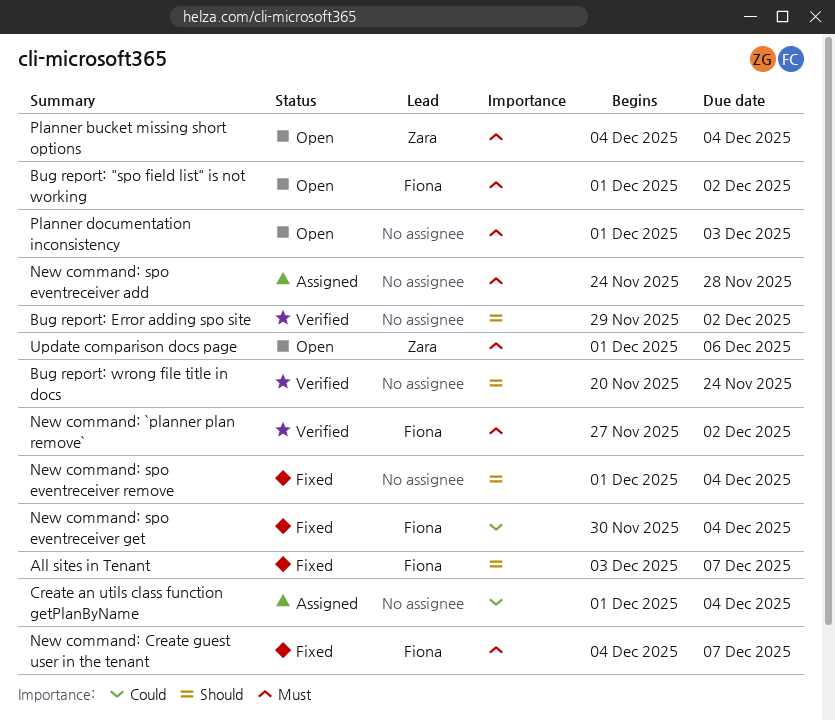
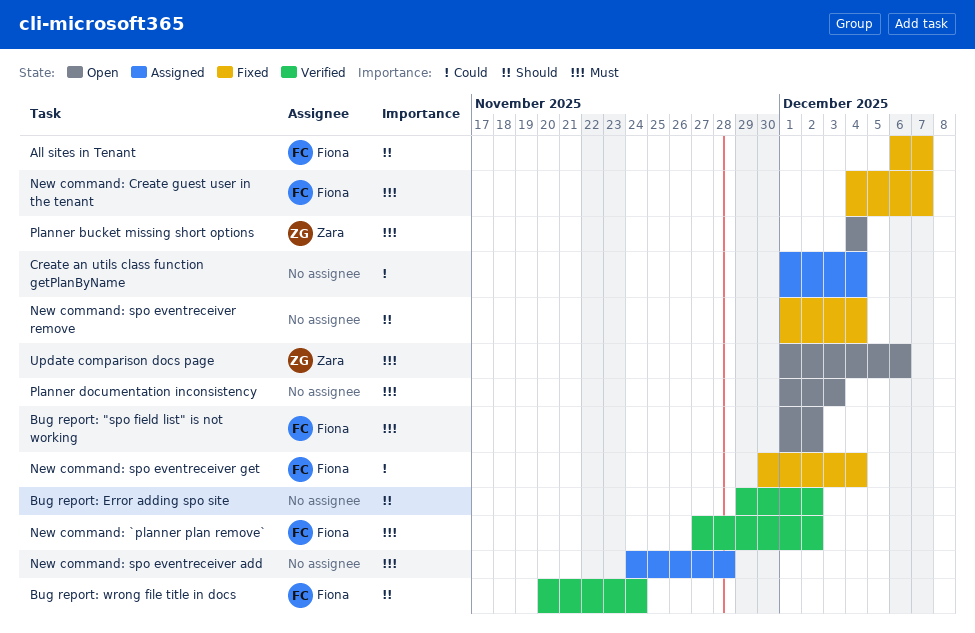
All sites in Tenant, start: Dec 3 -> Dec 6
Bug report: wrong file title in docs, owner: none -> Fiona

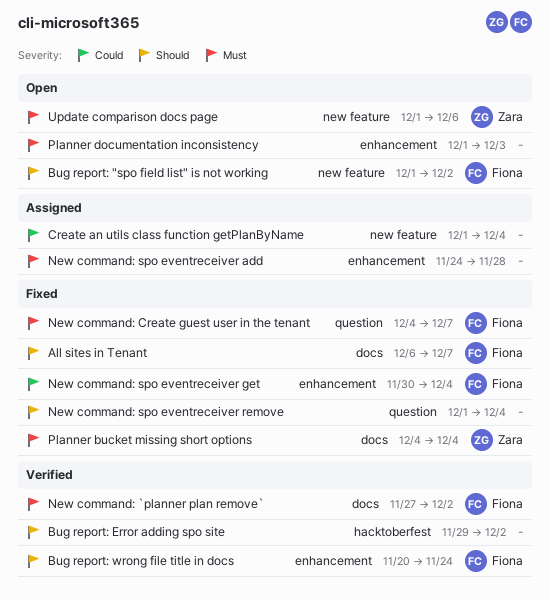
Bug report: "spo field list" is not working, priority: Must -> Should
Planner bucket missing short options, status: Open -> Fixed

